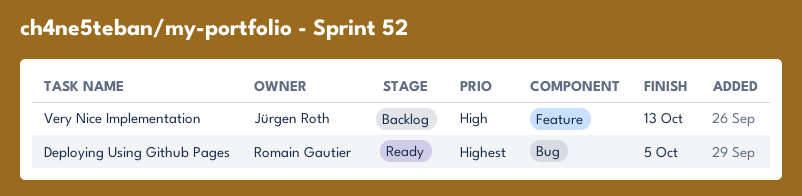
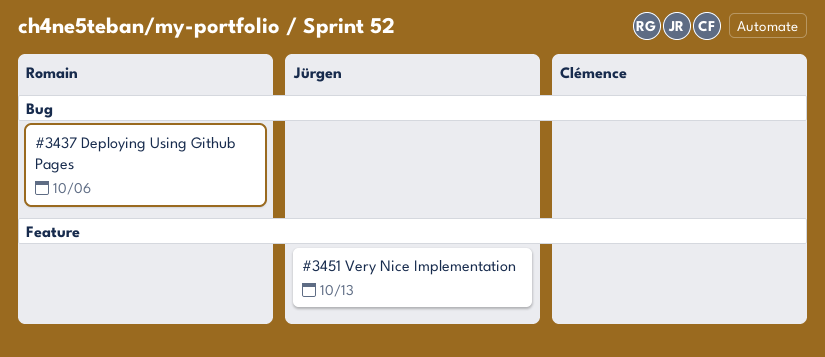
Deploying Using Github Pages, due: Oct 5 -> Oct 6

